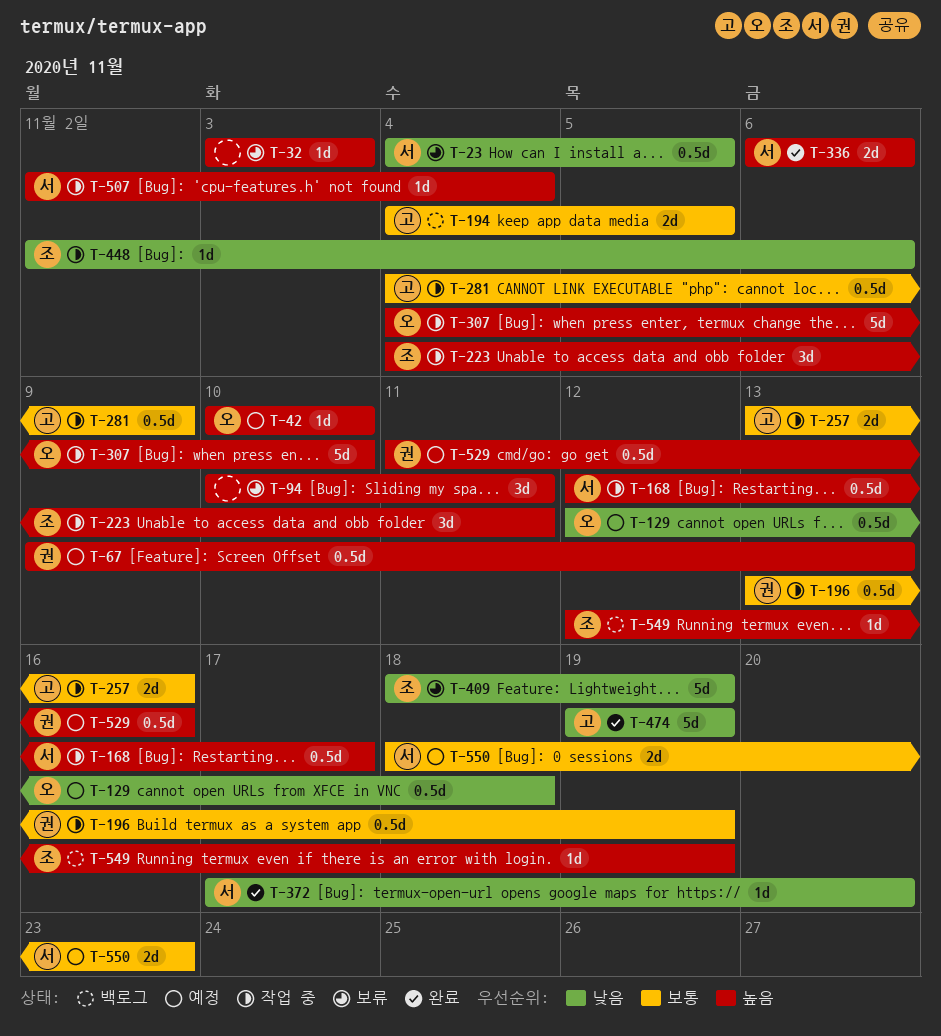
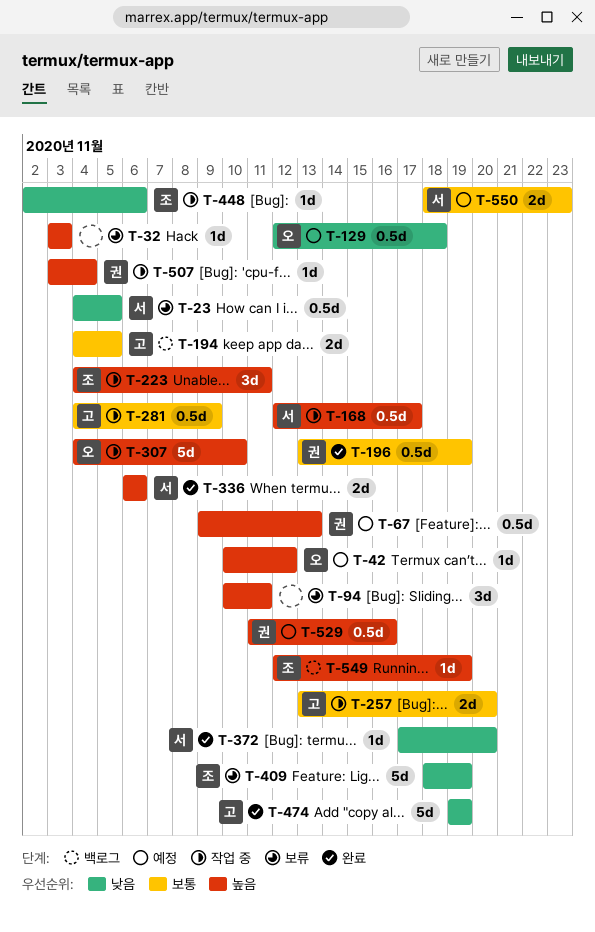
T-42, due: Nov 10 -> Nov 12
T-196, status: 작업 중 -> 완료
T-257, due: Nov 16 -> Nov 20
T-507, owner: 서 -> 권
T-507, start: Nov 2 -> Nov 3

